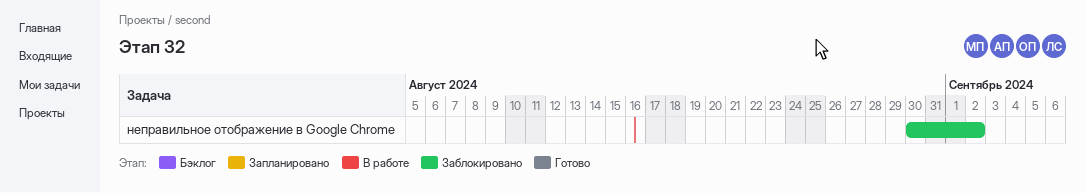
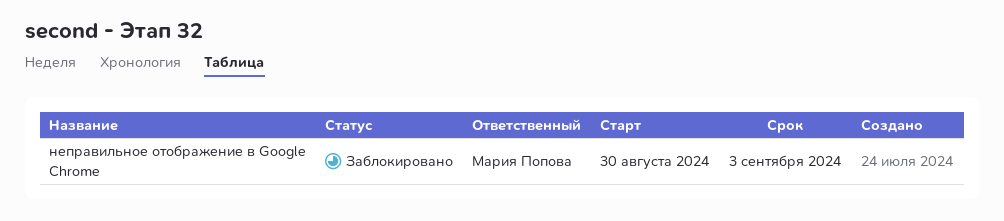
неправильное отображение в Google Chrome, due: Sep 2 -> Sep 3

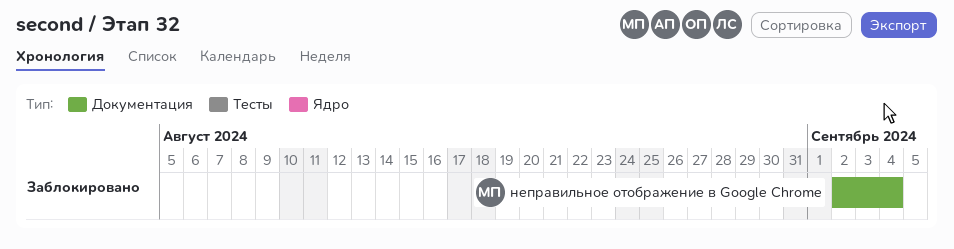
неправильное отображение в Google Chrome, start: Aug 30 -> Sep 2
неправильное отображение в Google Chrome, due: Sep 3 -> Sep 4

